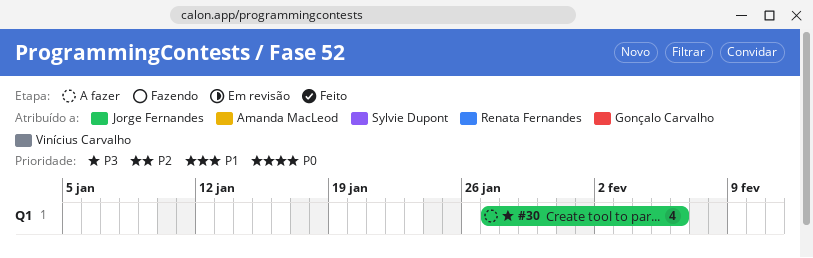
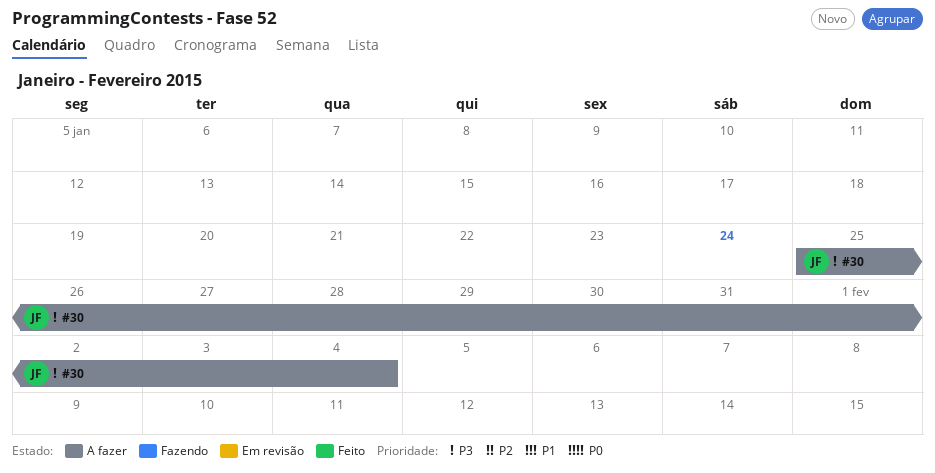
#30, start: Jan 27 -> Jan 25
#30, due: Feb 6 -> Feb 4

